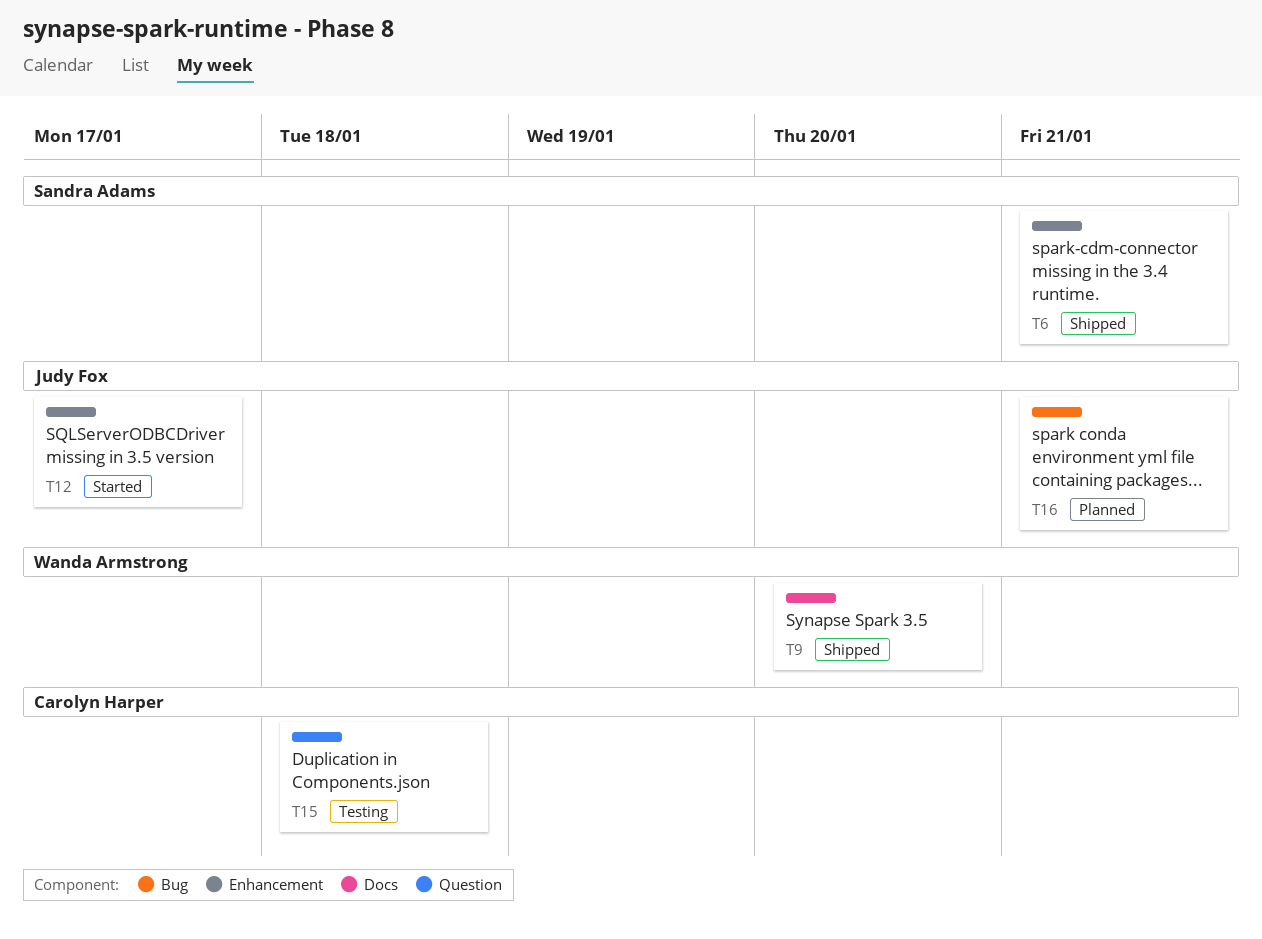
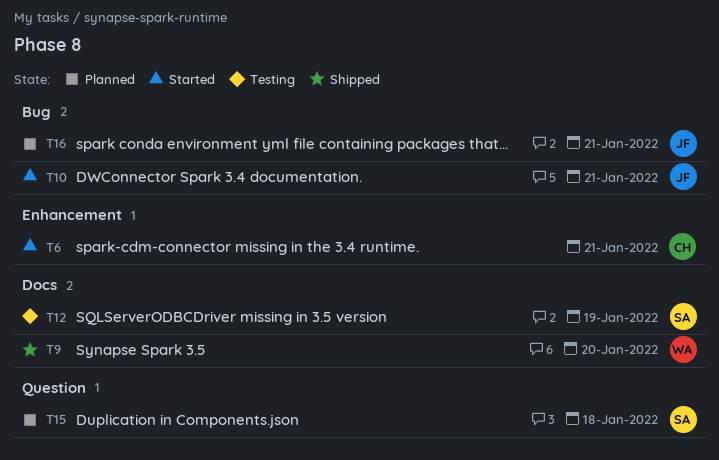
T6, status: Shipped -> Started
T6, owner: Sandra Adams -> Carolyn Harper
T10: none -> present
T12, status: Started -> Testing
T12, owner: Judy Fox -> Sandra Adams
T12, label: Enhancement -> Docs
T12, due: Jan 17 -> Jan 19
T15, status: Testing -> Planned
T15, owner: Carolyn Harper -> Sandra Adams

